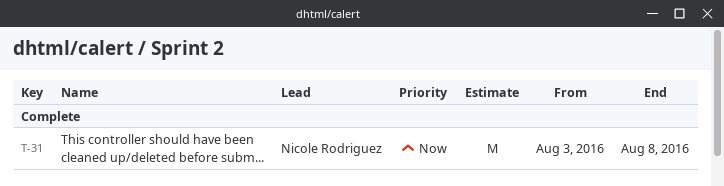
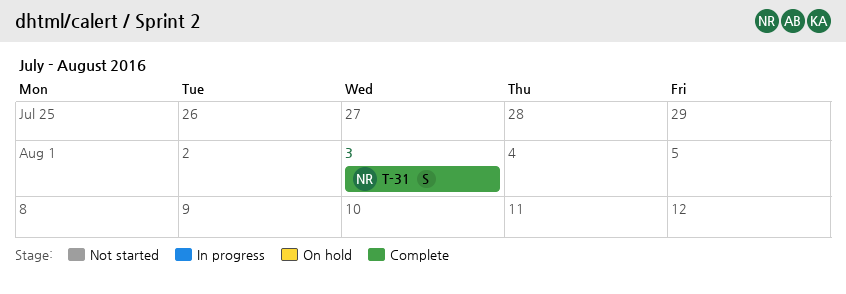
T-31, estimate: M -> S
T-31, due: Aug 8 -> Aug 3

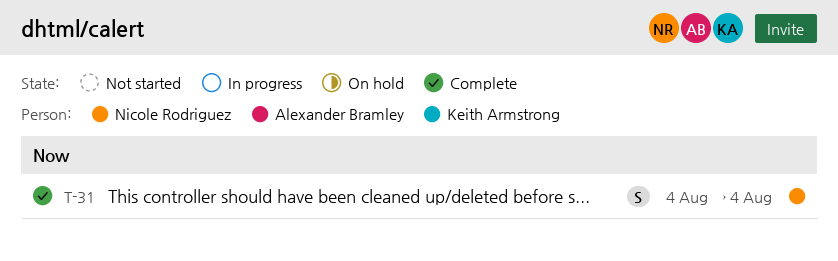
T-31, start: Aug 3 -> Aug 4
T-31, due: Aug 3 -> Aug 4

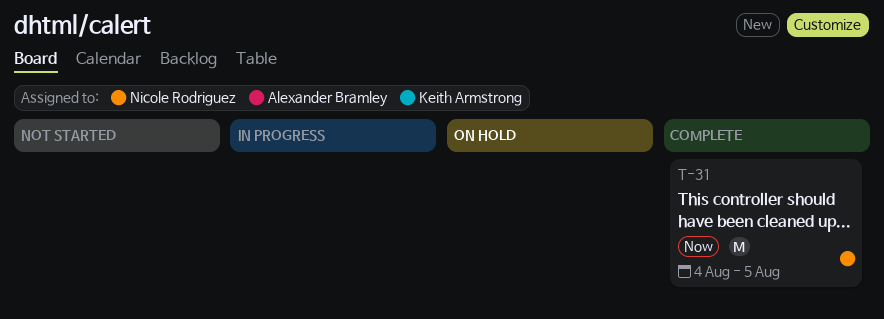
T-31, estimate: S -> M
T-31, due: Aug 4 -> Aug 5

